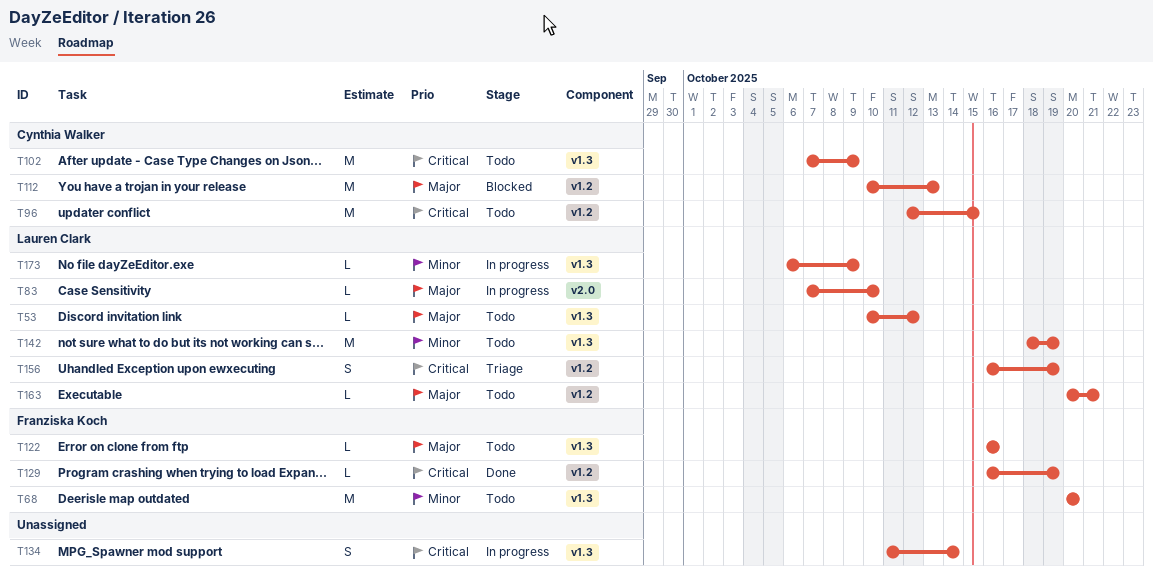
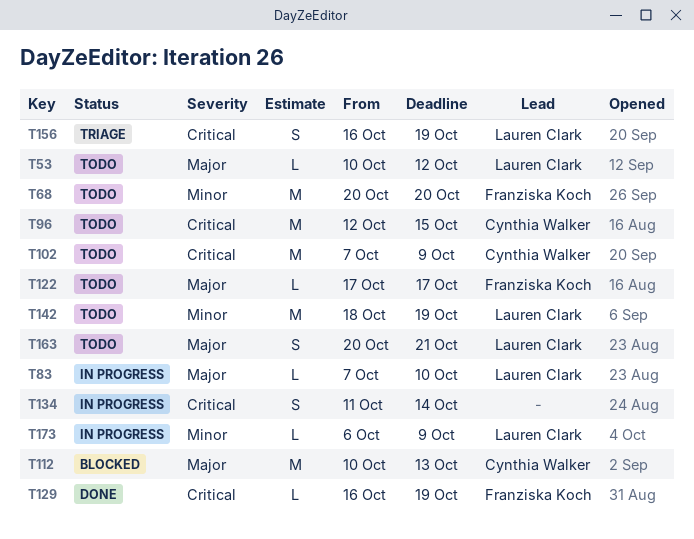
T122, start: Oct 16 -> Oct 17
T122, due: Oct 16 -> Oct 17
T163, estimate: L -> S

